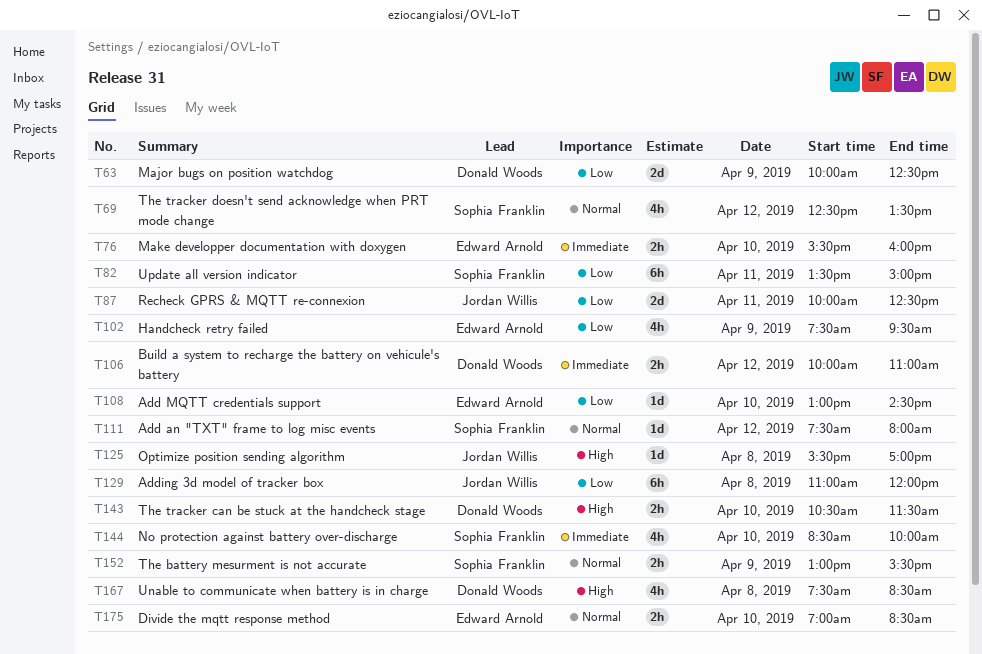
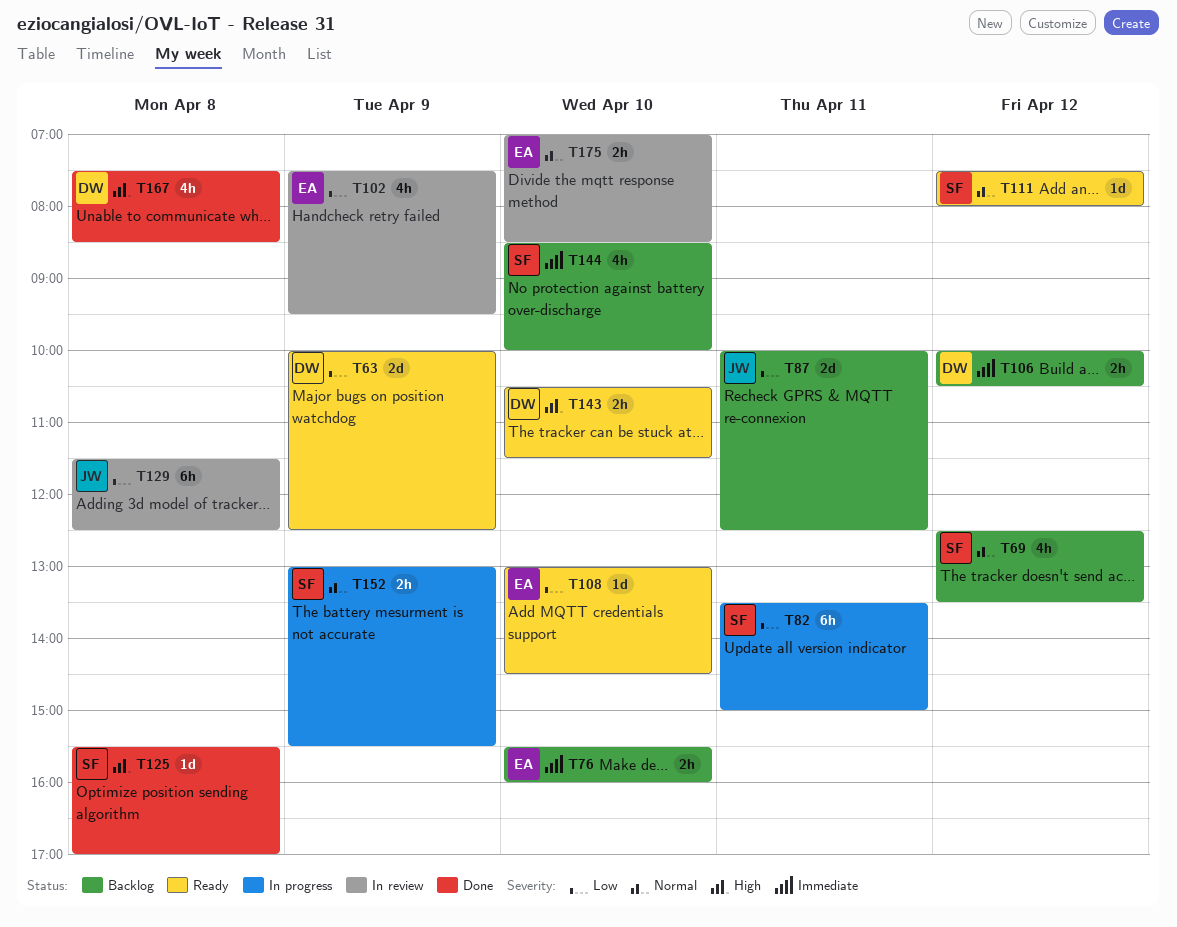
T106, ends: 11:00 -> 10:30
T125, owner: Jordan Willis -> Sophia Franklin
T129, begins: 11:00 -> 11:30
T129, ends: 12:00 -> 12:30

